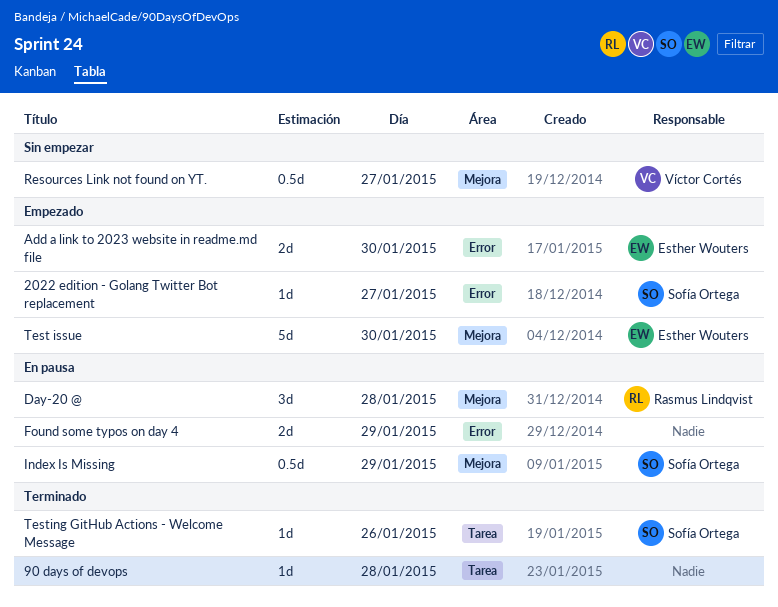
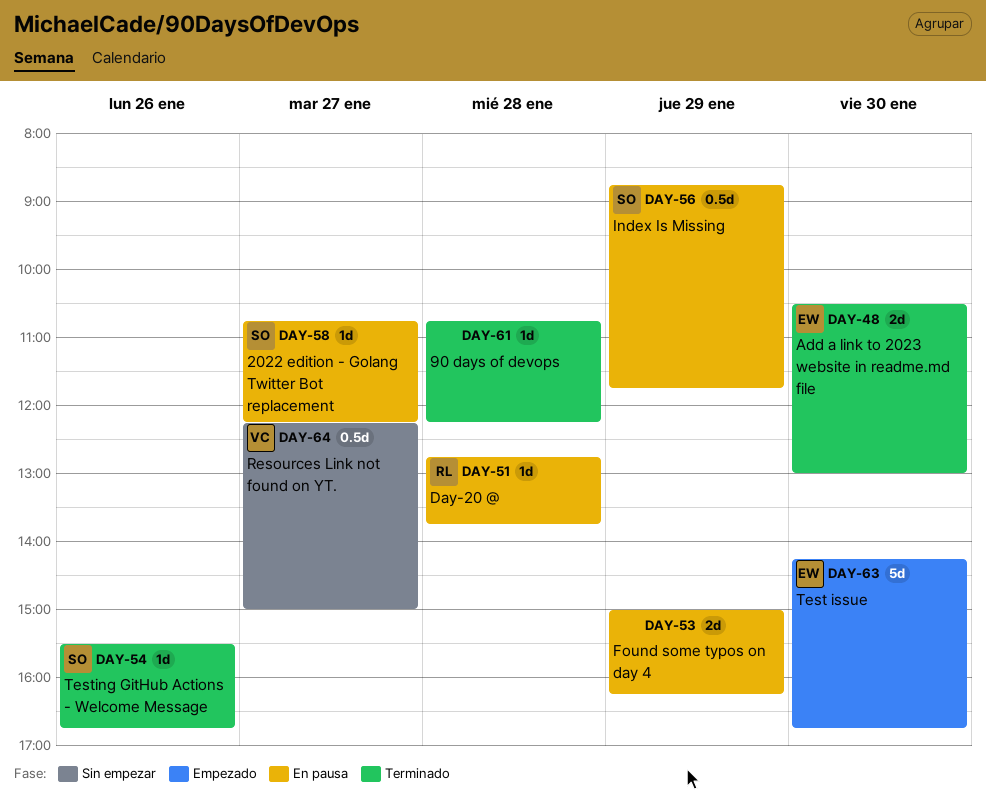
2022 edition - Golang Twitter Bot replacement, status: Empezado -> En pausa
Add a link to 2023 website in readme.md file, status: Empezado -> Terminado
Day-20 @, estimate: 3d -> 1d

